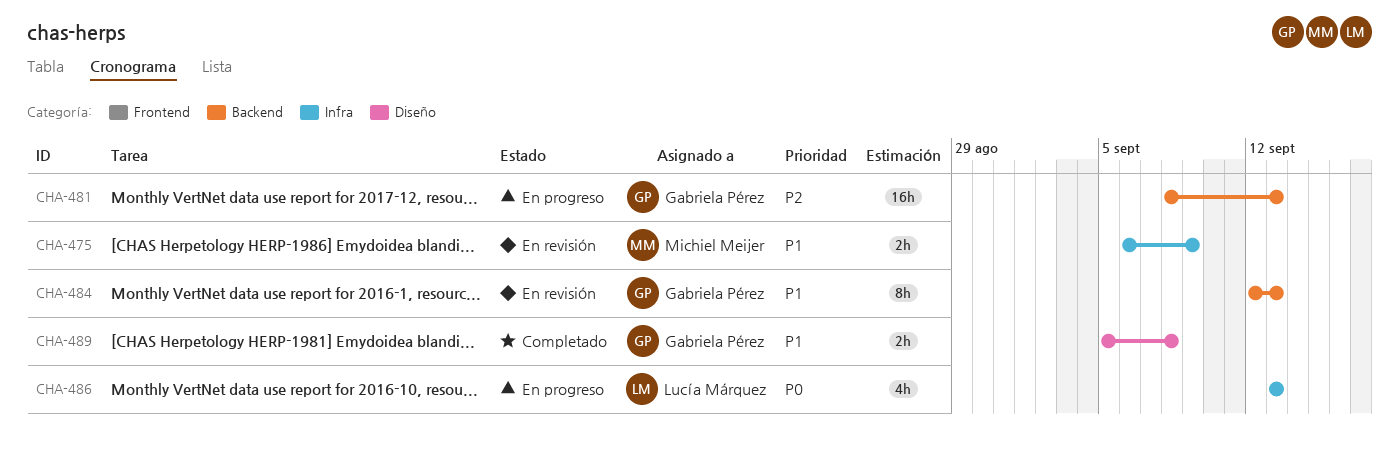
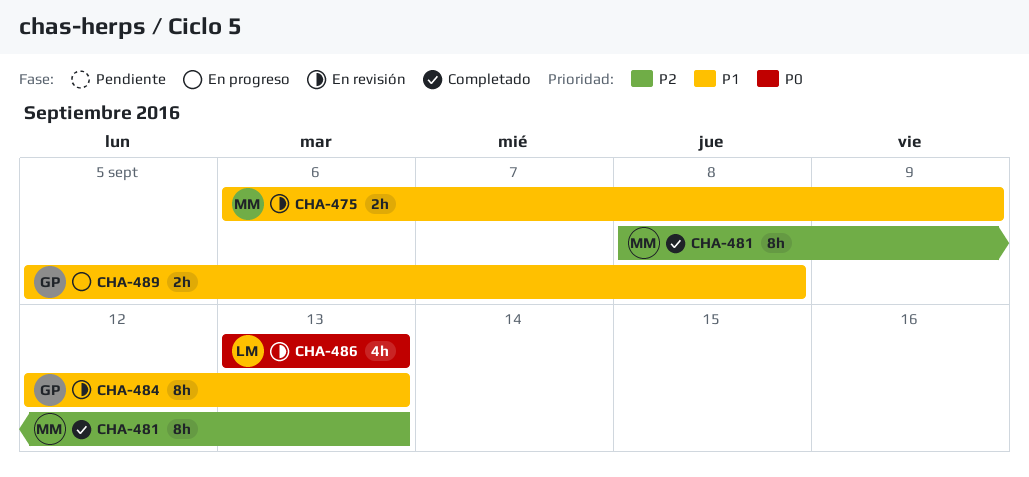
CHA-481, status: En progreso -> Completado
CHA-481, owner: Gabriela Pérez -> Michiel Meijer
CHA-481, estimate: 16h -> 8h
CHA-486, status: En progreso -> En revisión
CHA-489, status: Completado -> En progreso

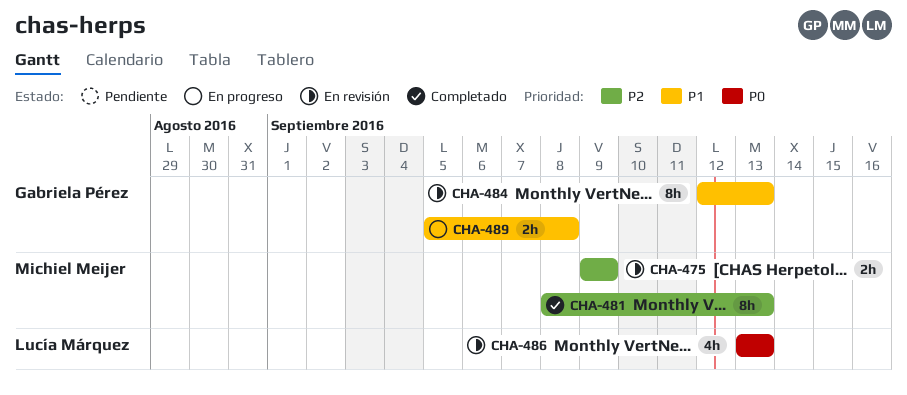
CHA-475, priority: P1 -> P2
CHA-475, start: Sep 6 -> Sep 9

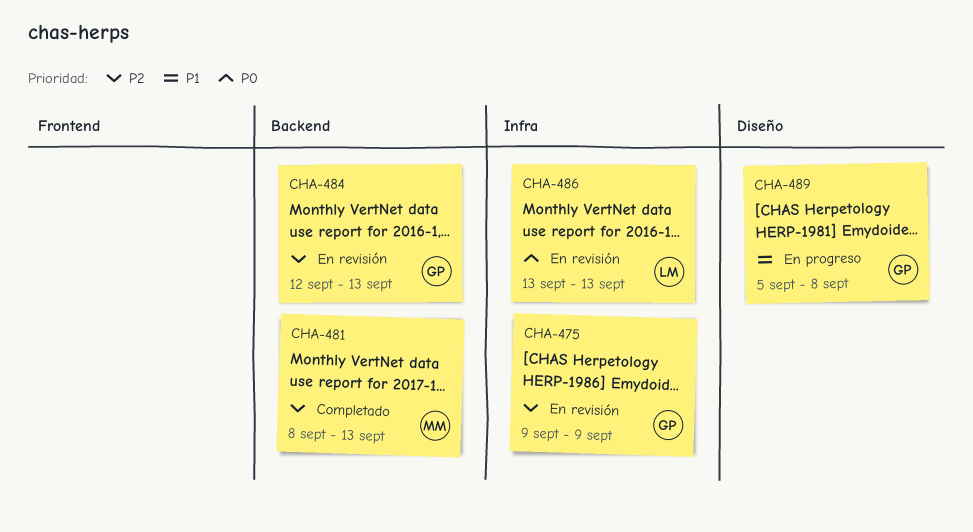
CHA-475, owner: Michiel Meijer -> Gabriela Pérez
CHA-484, priority: P1 -> P2

